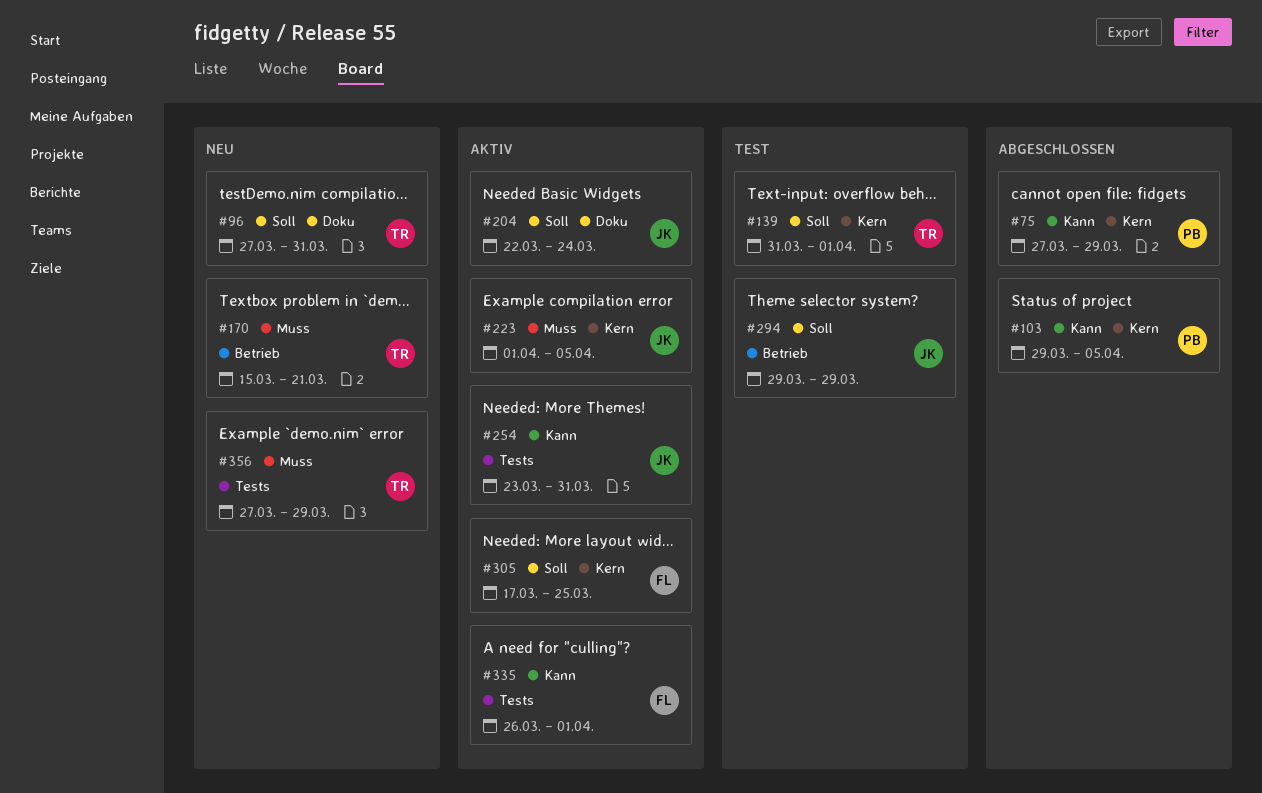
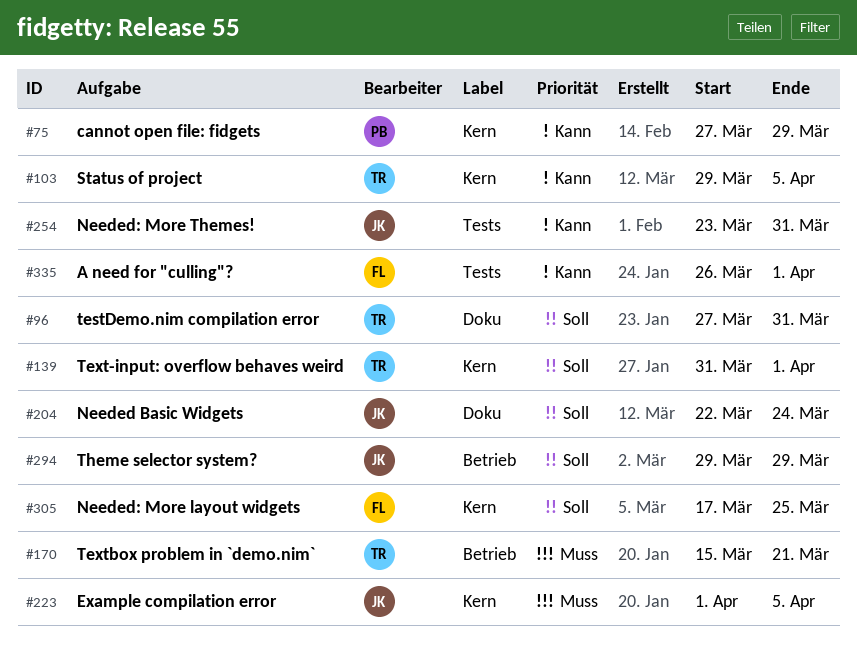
#103, owner: PB -> TR
#356: present -> none

